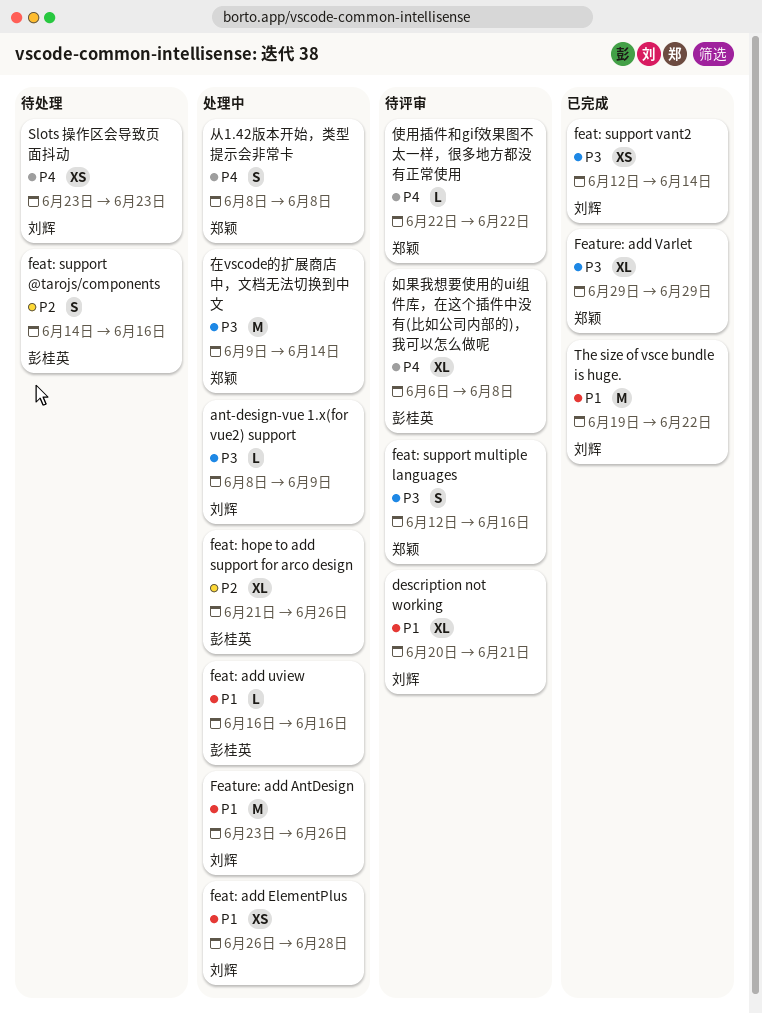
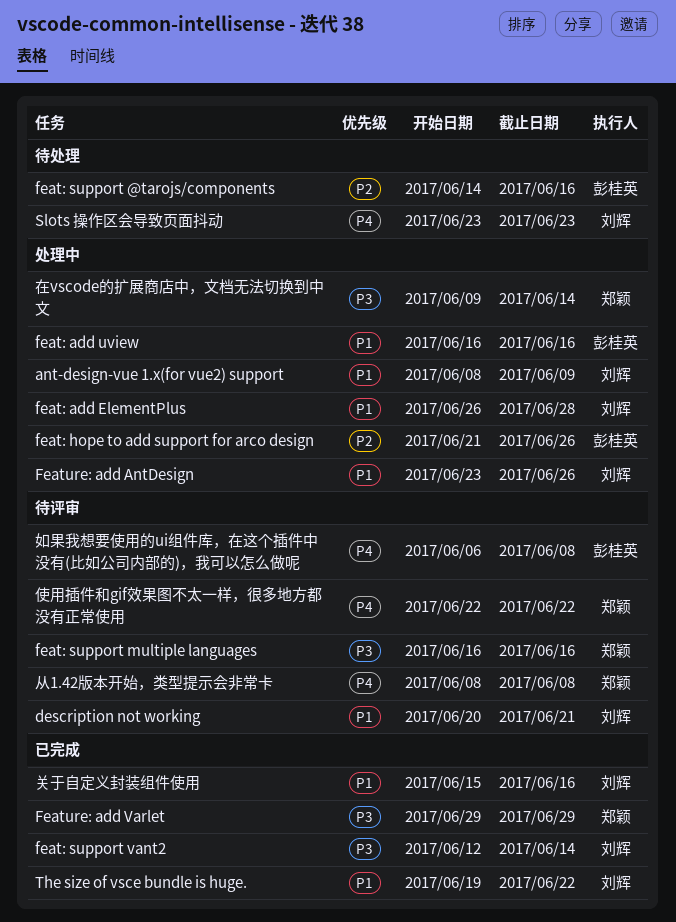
ant-design-vue 1.x(for vue2) support, priority: P3 -> P1
feat: support multiple languages, start: Jun 12 -> Jun 16
从1.42版本开始，类型提示会非常卡, status: 处理中 -> 待评审
关于自定义封装组件使用: none -> present

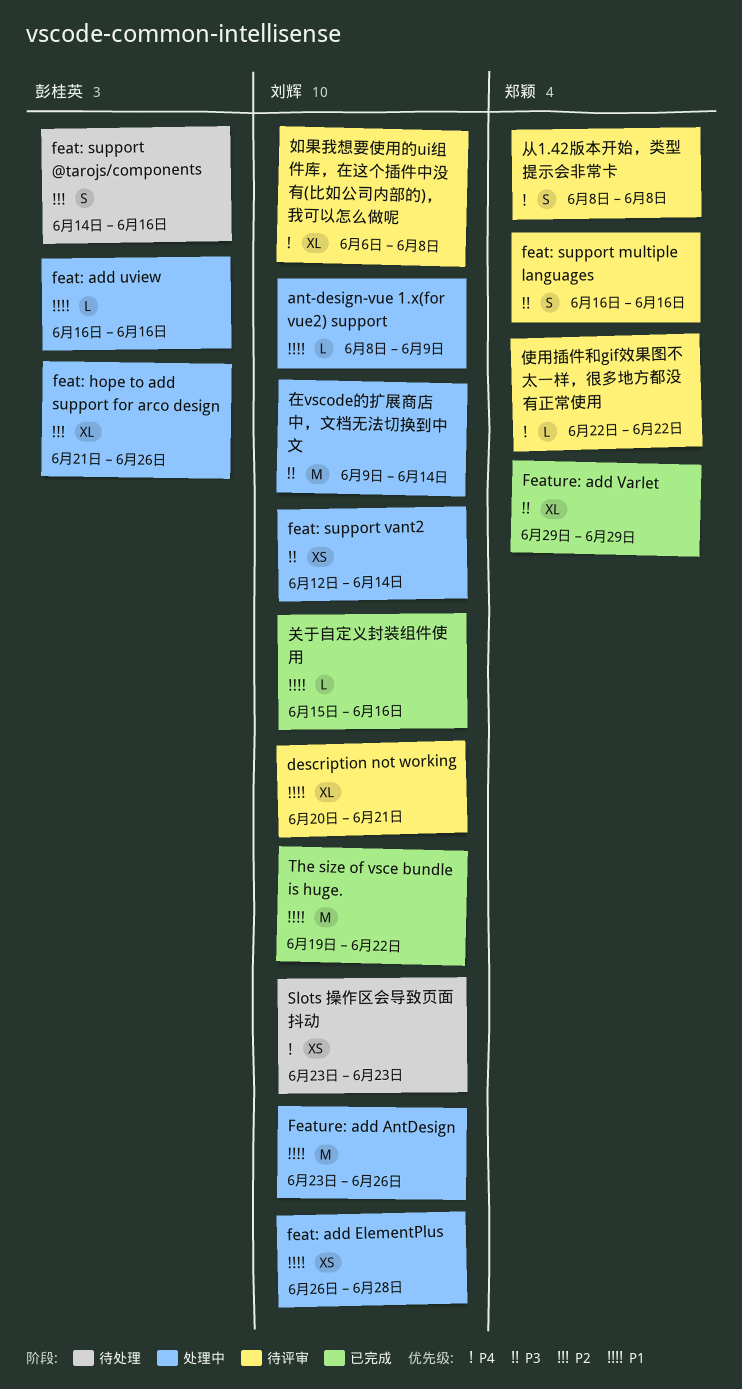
feat: support vant2, status: 已完成 -> 处理中
在vscode的扩展商店中，文档无法切换到中文, owner: 郑颖 -> 刘辉
如果我想要使用的ui组件库，在这个插件中没有(比如公司内部的)，我可以怎么做呢, owner: 彭桂英 -> 刘辉

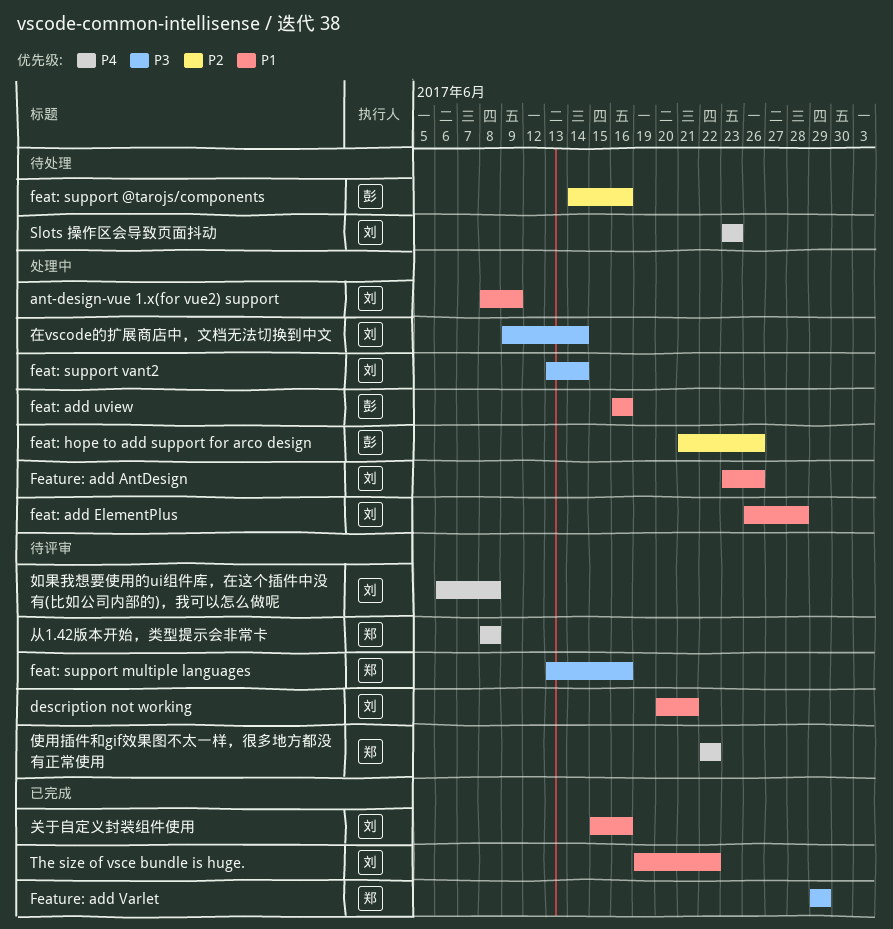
feat: support multiple languages, start: Jun 16 -> Jun 13
feat: support vant2, start: Jun 12 -> Jun 13

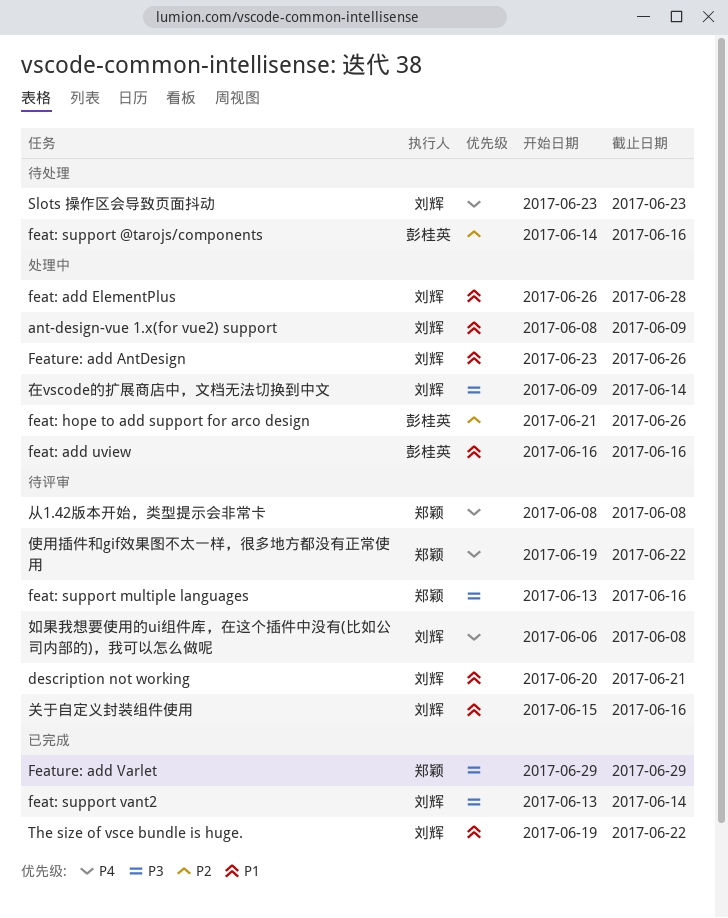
feat: support vant2, status: 处理中 -> 已完成
使用插件和gif效果图不太一样，很多地方都没有正常使用, start: Jun 22 -> Jun 19
关于自定义封装组件使用, status: 已完成 -> 待评审

